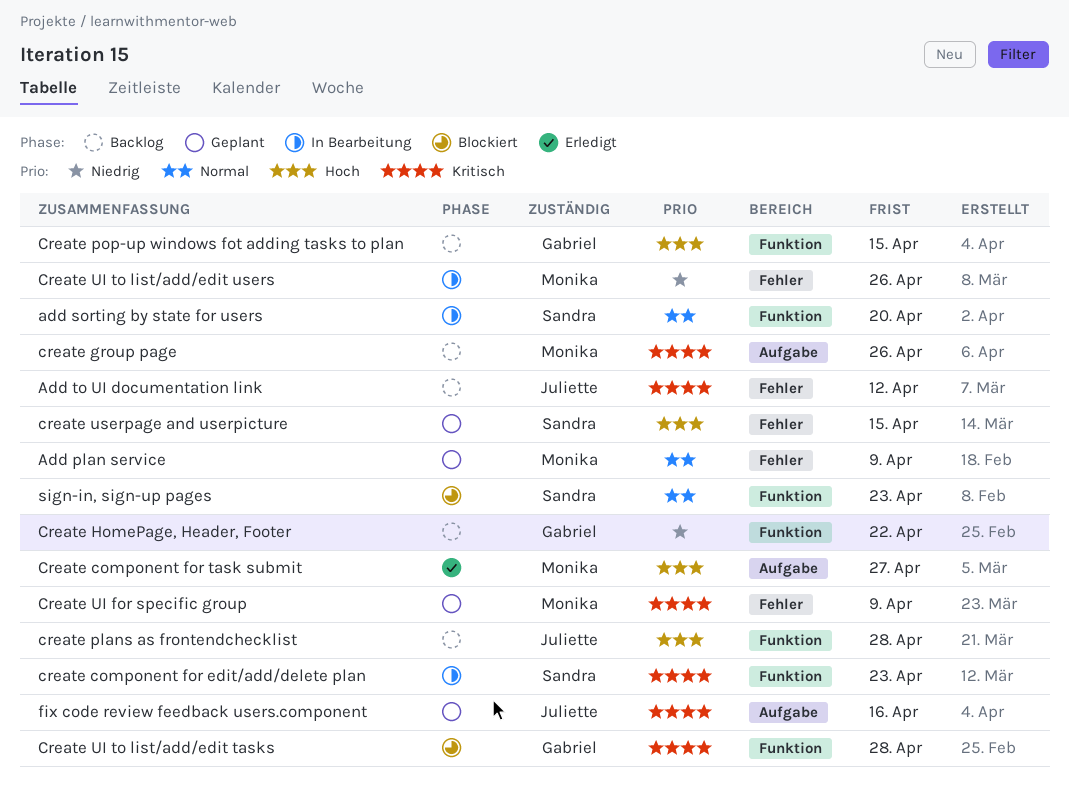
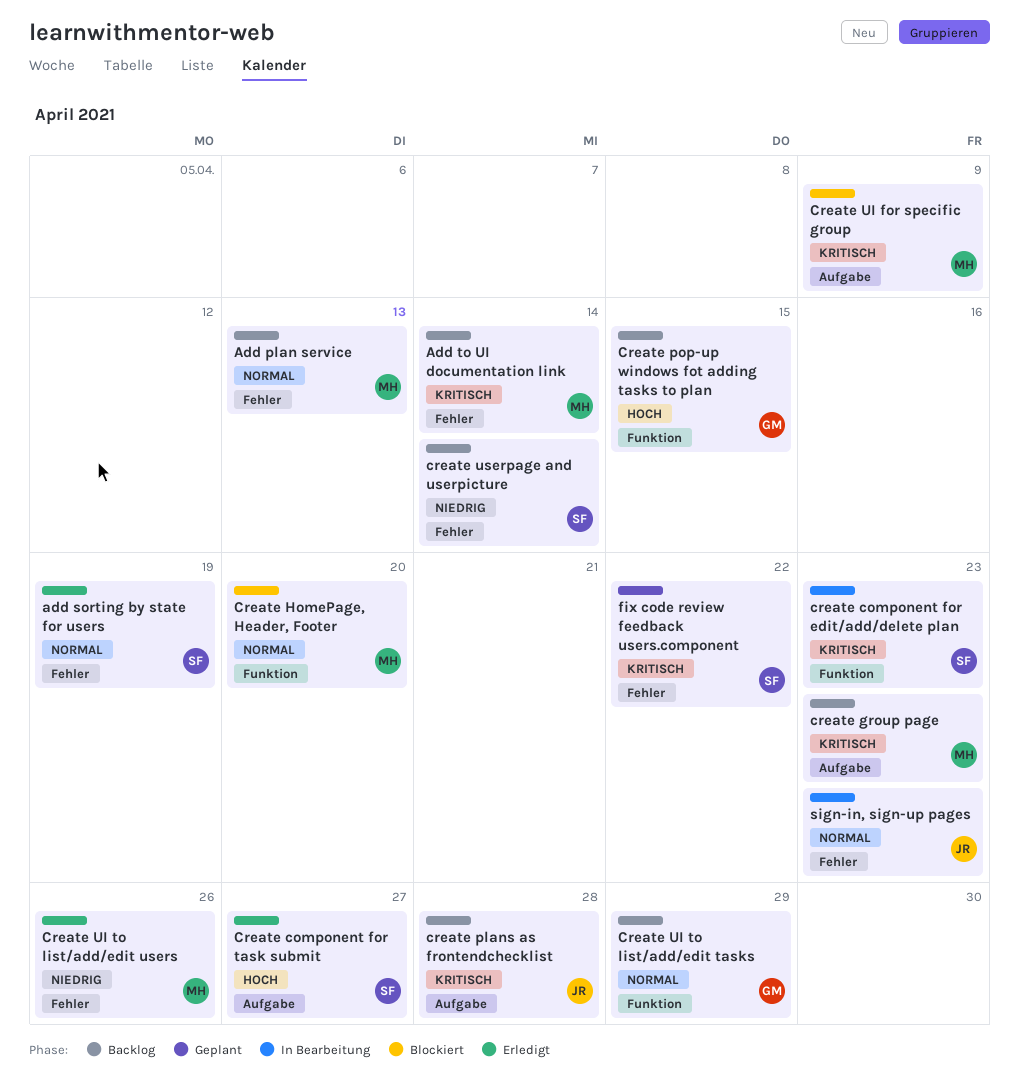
Add plan service, status: Geplant -> Backlog
Add plan service, due: Apr 9 -> Apr 13
add sorting by state for users, status: In Bearbeitung -> Erledigt
add sorting by state for users, label: Funktion -> Fehler
add sorting by state for users, due: Apr 20 -> Apr 19
Add to UI documentation link, owner: Juliette -> Monika
Add to UI documentation link, due: Apr 12 -> Apr 14
Create component for task submit, owner: Monika -> Sandra
create group page, due: Apr 26 -> Apr 23
Create HomePage, Header, Footer, status: Backlog -> Blockiert
Create HomePage, Header, Footer, owner: Gabriel -> Monika
Create HomePage, Header, Footer, priority: Niedrig -> Normal
Create HomePage, Header, Footer, due: Apr 22 -> Apr 20
create plans as frontendchecklist, priority: Hoch -> Kritisch
create plans as frontendchecklist, label: Funktion -> Aufgabe
Create UI for specific group, status: Geplant -> Blockiert
Create UI for specific group, label: Fehler -> Aufgabe
Create UI to list/add/edit tasks, status: Blockiert -> Backlog
Create UI to list/add/edit tasks, priority: Kritisch -> Normal
Create UI to list/add/edit tasks, due: Apr 28 -> Apr 29
Create UI to list/add/edit users, status: In Bearbeitung -> Erledigt
create userpage and userpicture, status: Geplant -> Backlog
create userpage and userpicture, priority: Hoch -> Niedrig
create userpage and userpicture, due: Apr 15 -> Apr 14
fix code review feedback users.component, owner: Juliette -> Sandra
fix code review feedback users.component, label: Aufgabe -> Fehler
fix code review feedback users.component, due: Apr 16 -> Apr 22
sign-in, sign-up pages, status: Blockiert -> In Bearbeitung
sign-in, sign-up pages, owner: Sandra -> Juliette
sign-in, sign-up pages, label: Funktion -> Fehler

